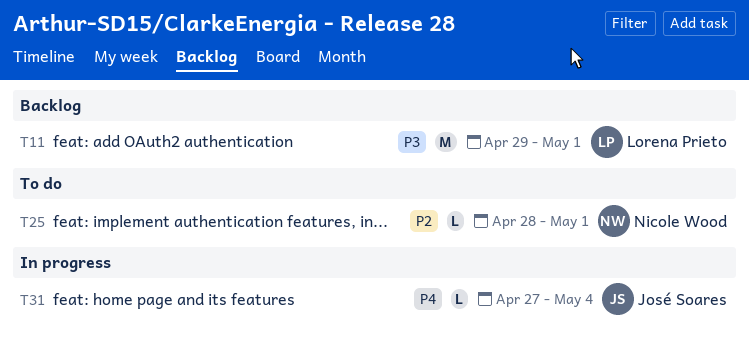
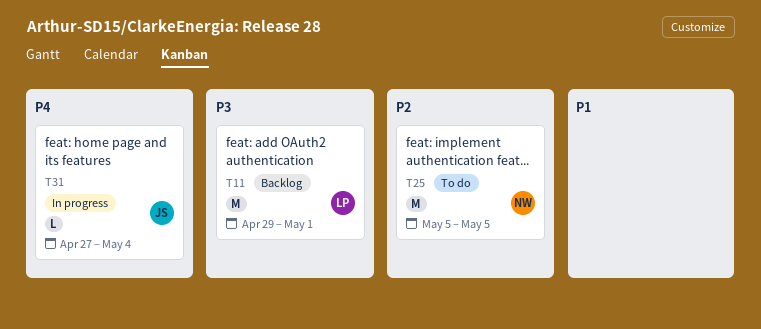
T25, estimate: L -> M
T25, start: Apr 28 -> May 5
T25, due: May 1 -> May 5

